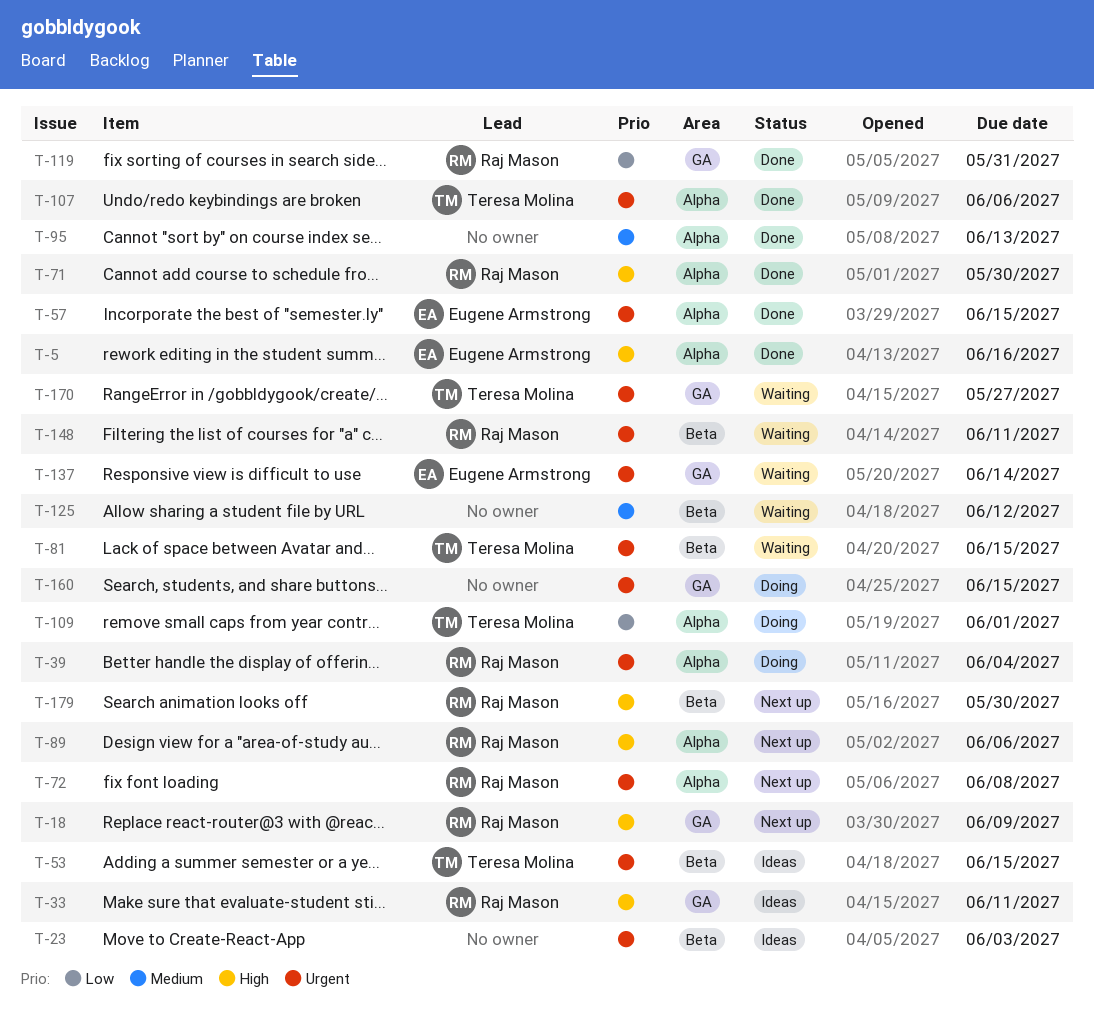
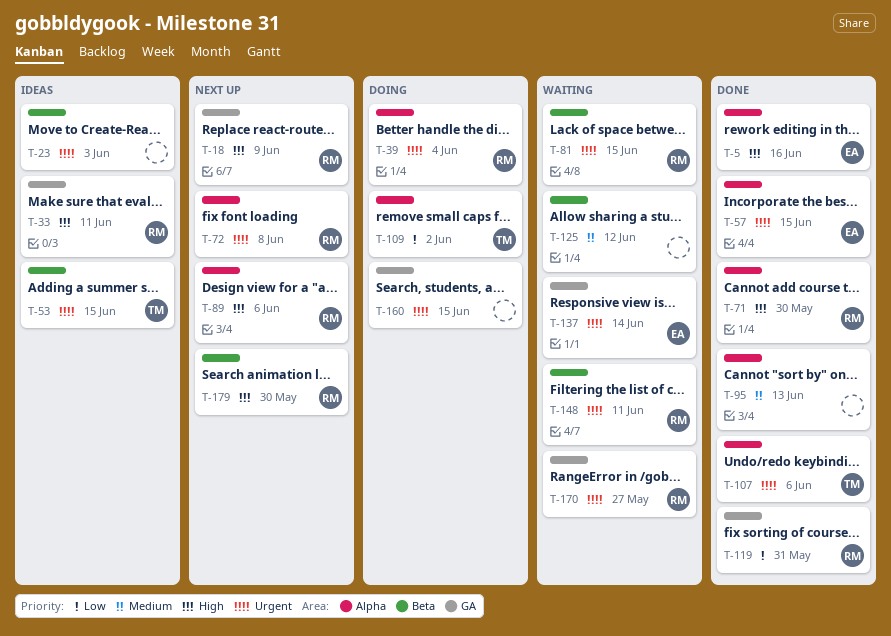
T-81, owner: Teresa Molina -> Raj Mason
T-109, due: Jun 1 -> Jun 2
T-170, owner: Teresa Molina -> Raj Mason

